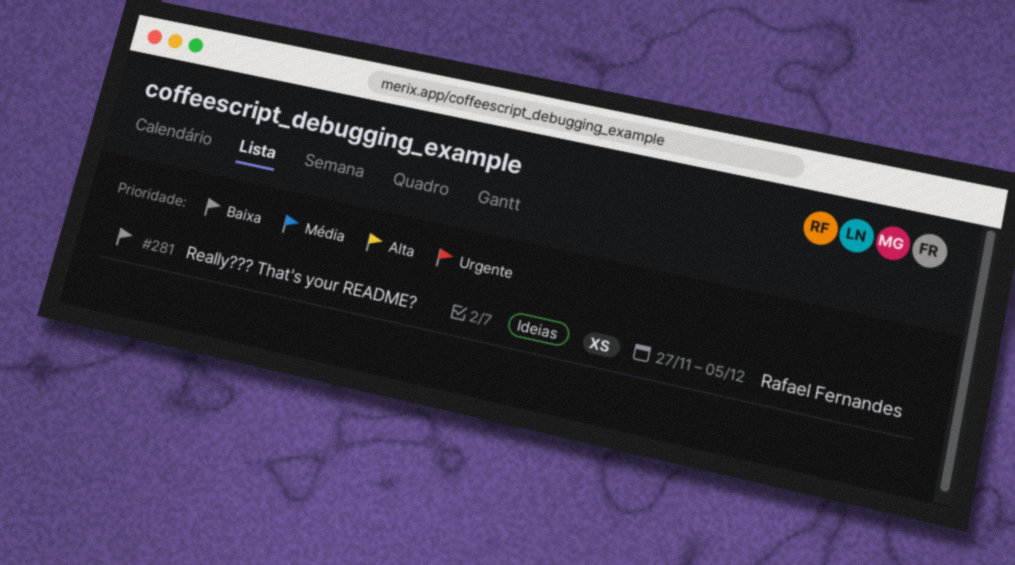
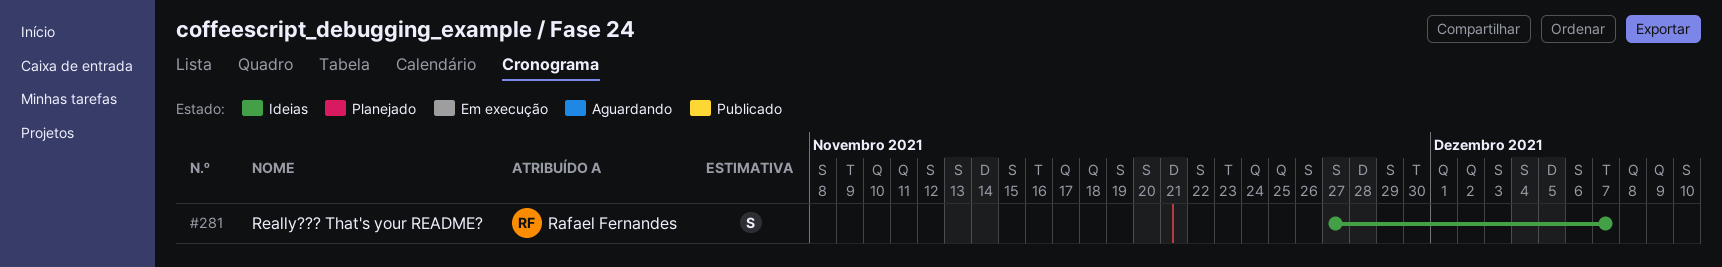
#281, estimate: XS -> S
#281, due: Dec 5 -> Dec 7

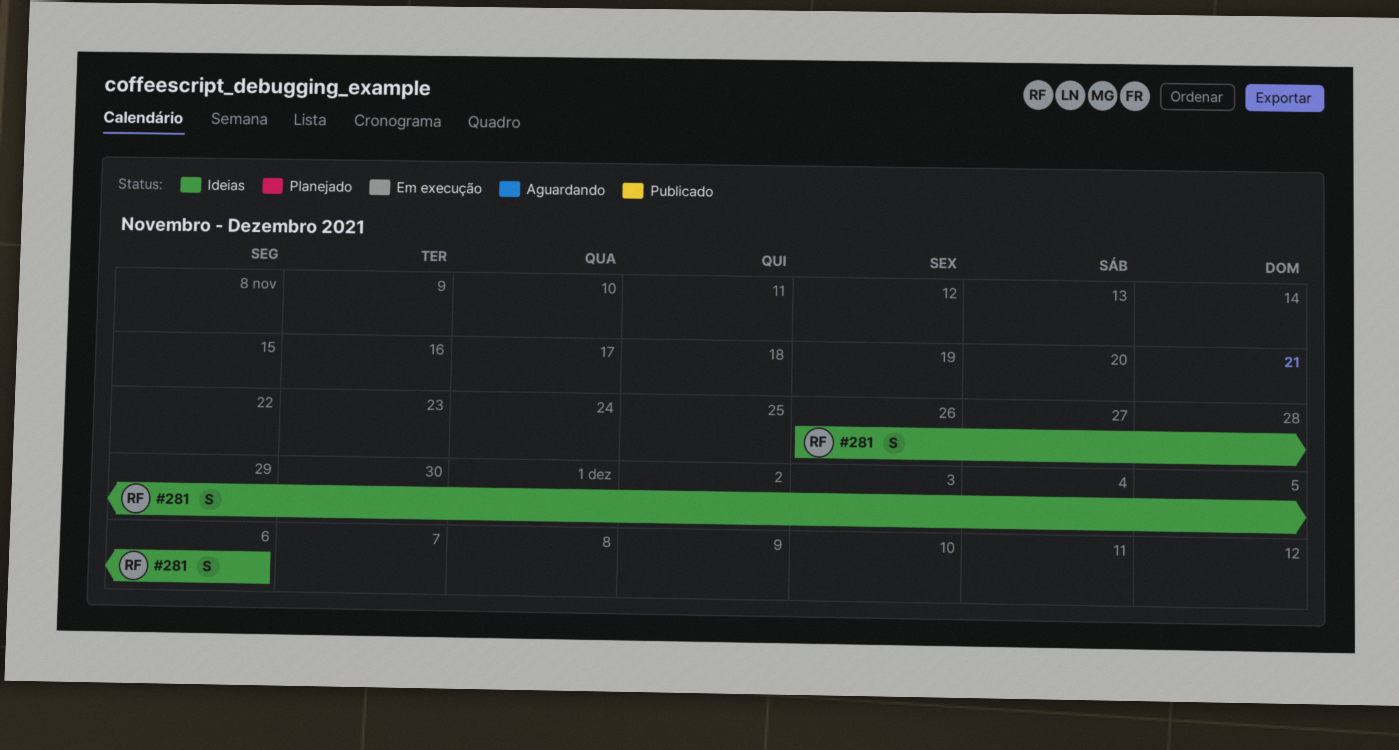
#281, start: Nov 27 -> Nov 26
#281, due: Dec 7 -> Dec 6

